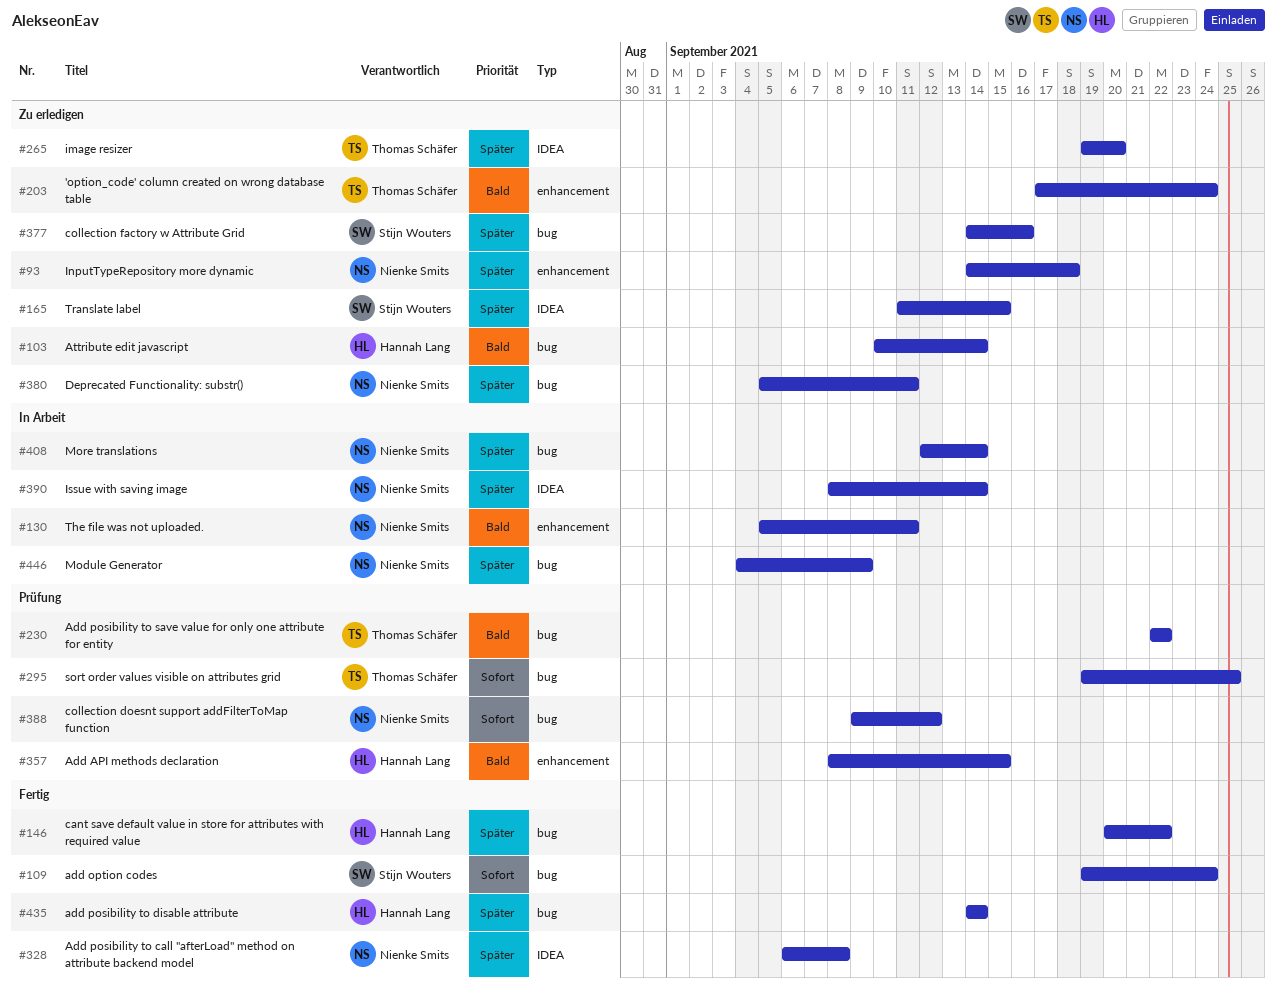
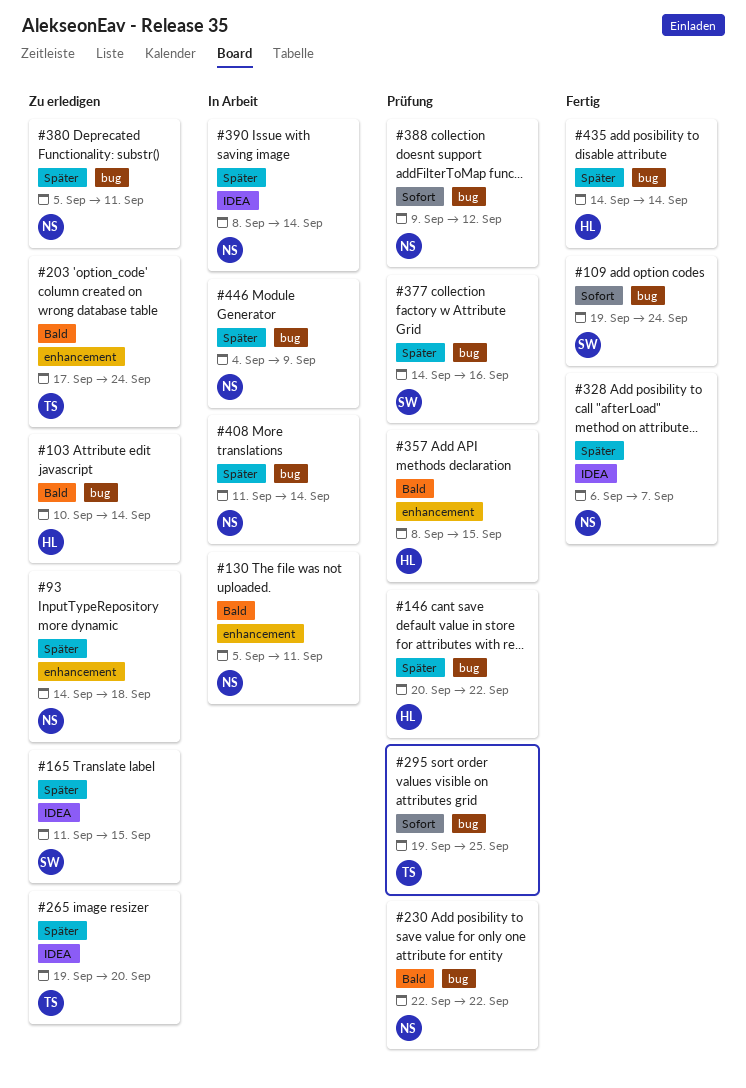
#146, status: Fertig -> Prüfung
#230, owner: Thomas Schäfer -> Nienke Smits
#328, due: Sep 8 -> Sep 7
#377, status: Zu erledigen -> Prüfung
#408, start: Sep 12 -> Sep 11

